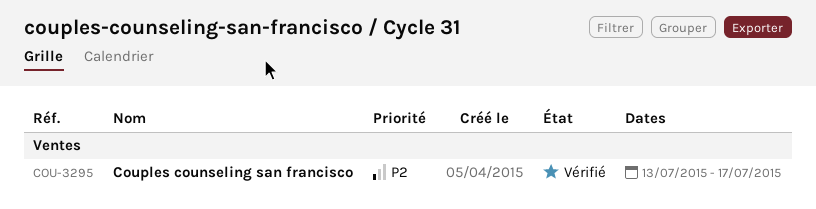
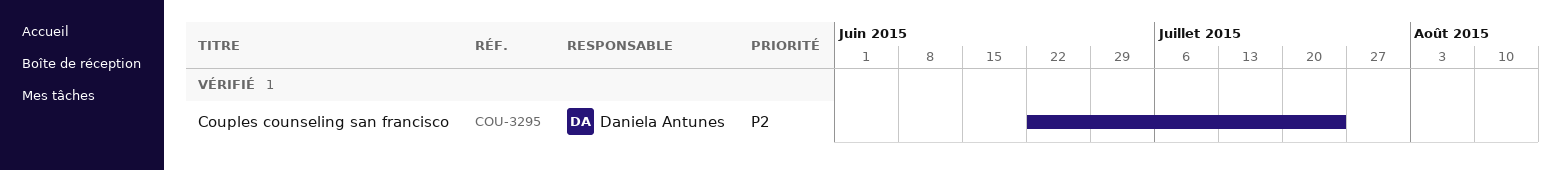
COU-3295, start: Jul 13 -> Jun 22
COU-3295, due: Jul 17 -> Jul 24

